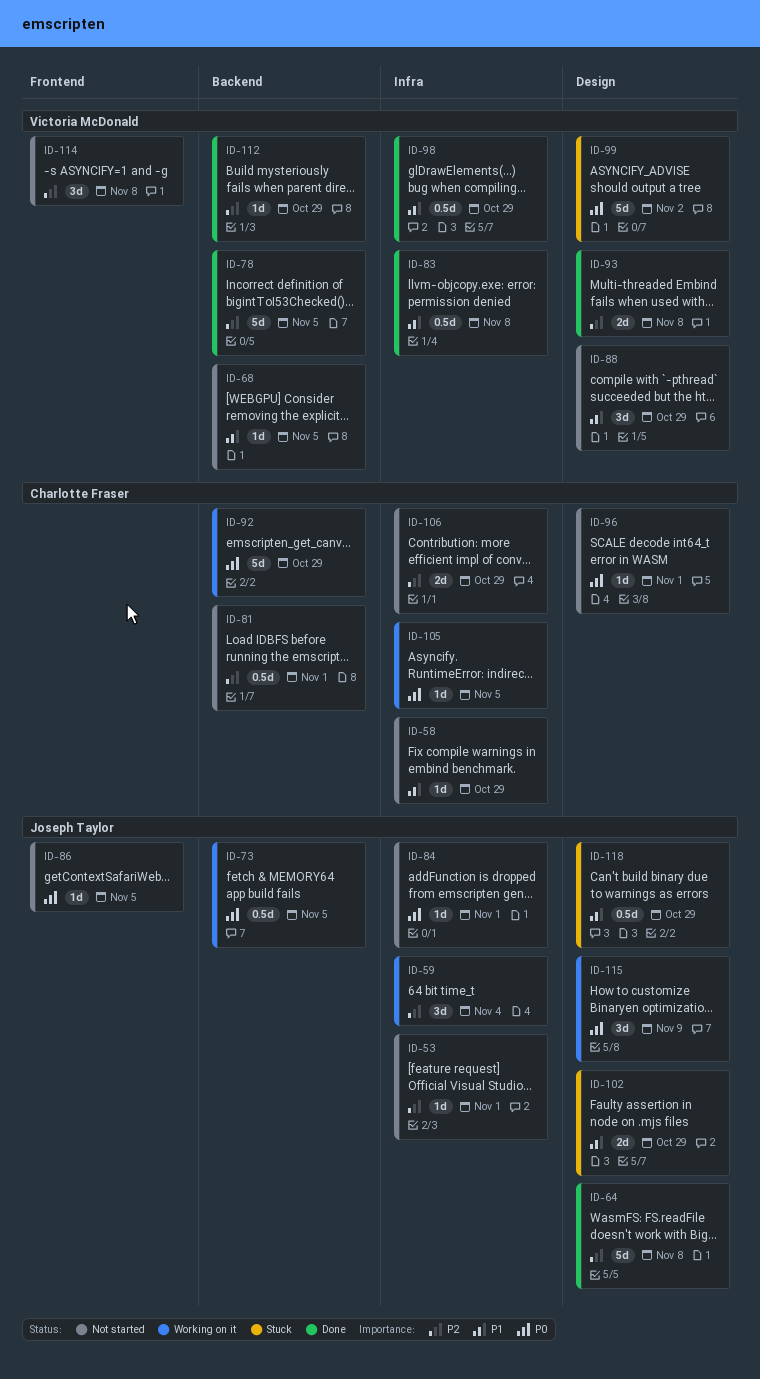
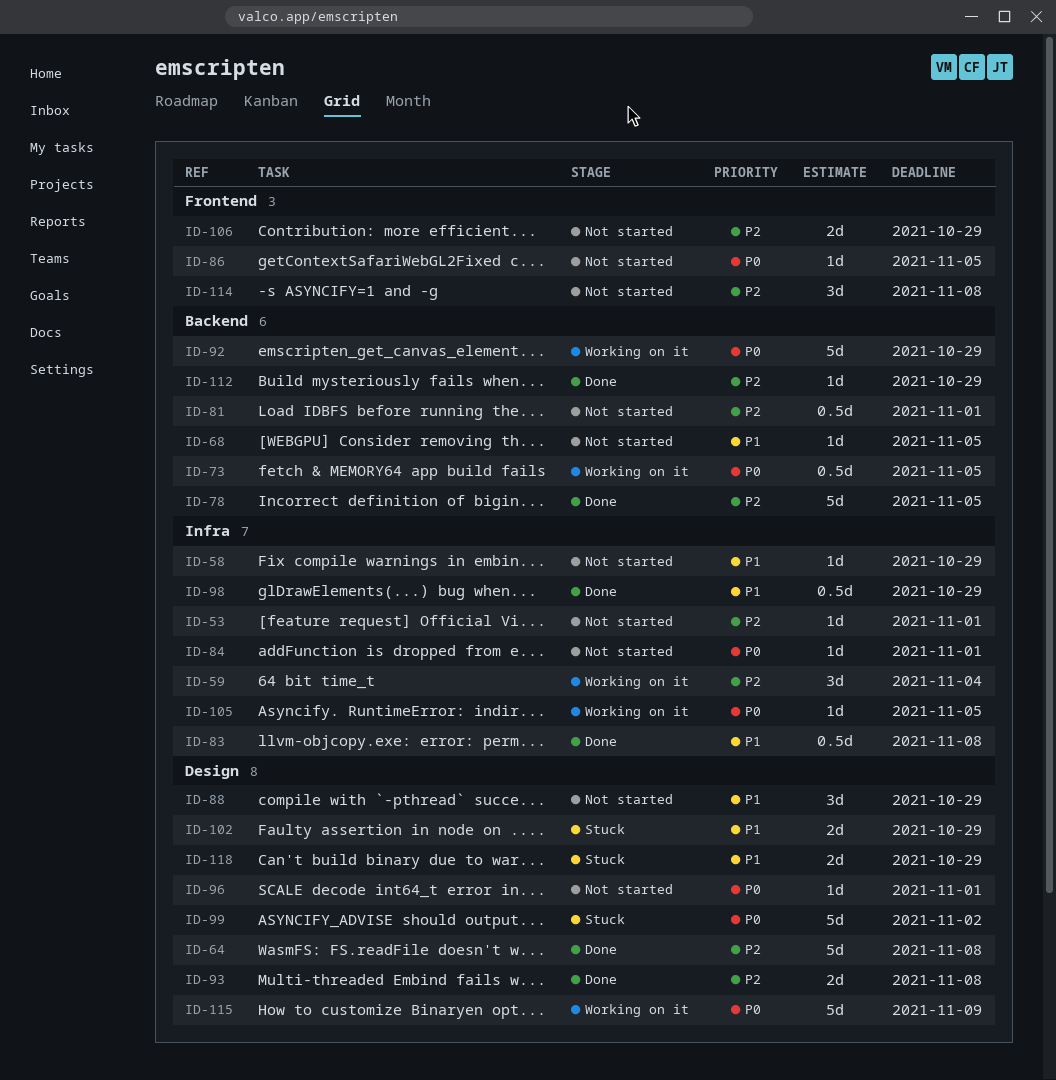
ID-106, label: Infra -> Frontend
ID-115, estimate: 3d -> 5d
ID-118, estimate: 0.5d -> 2d

